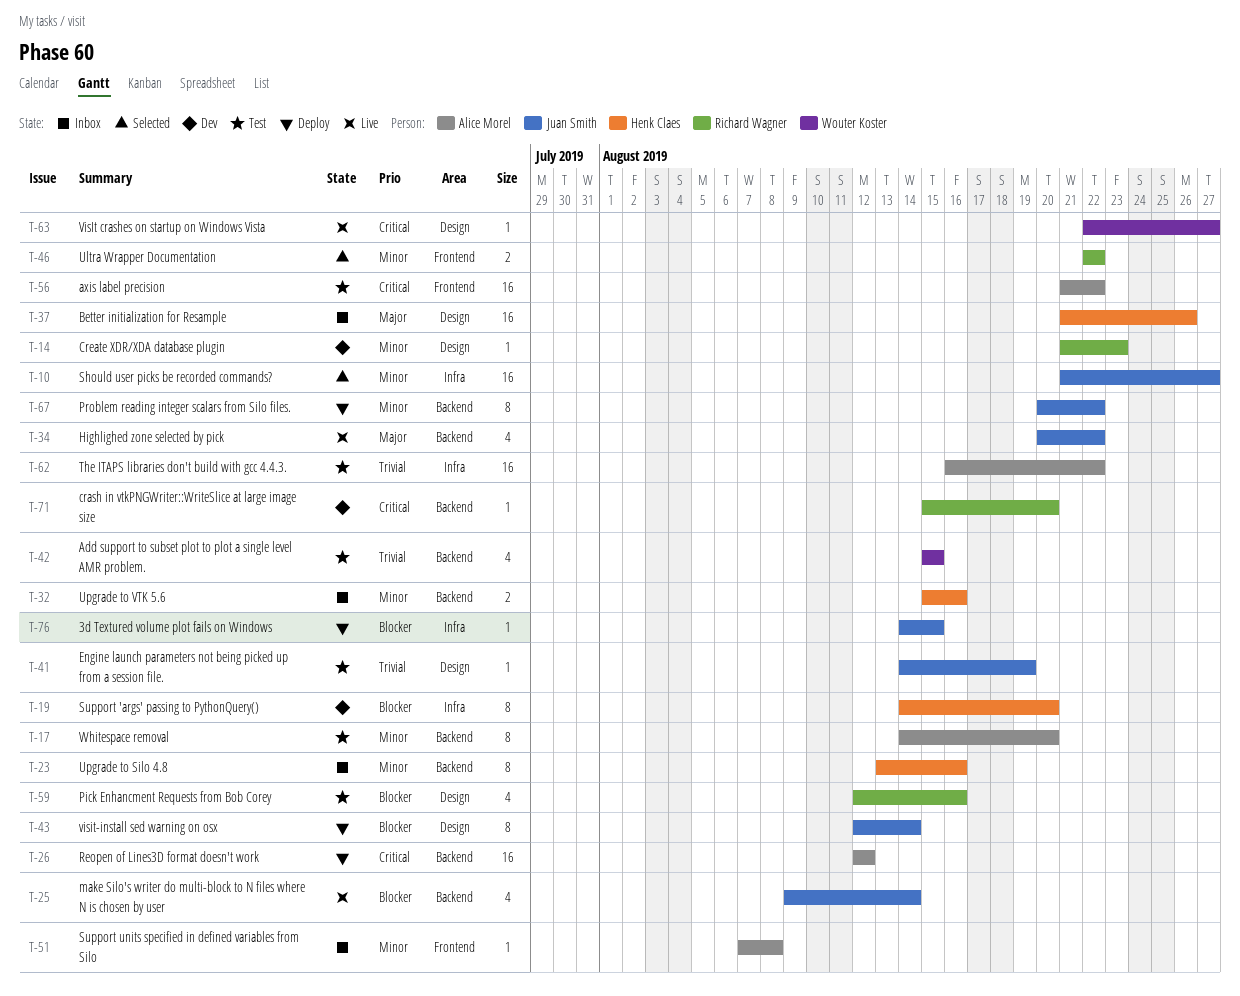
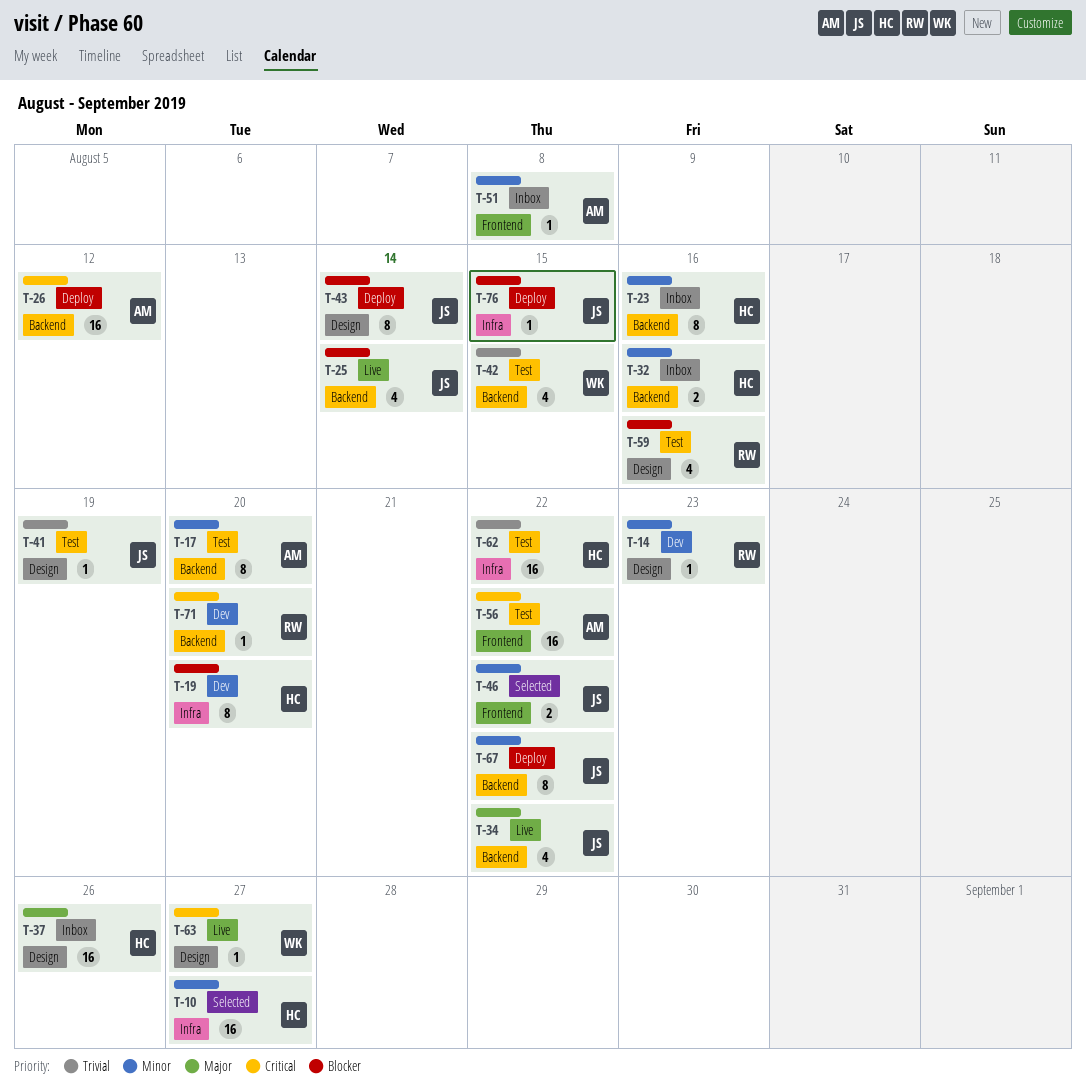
T-10, owner: Juan Smith -> Henk Claes
T-46, owner: Richard Wagner -> Juan Smith
T-62, owner: Alice Morel -> Henk Claes

